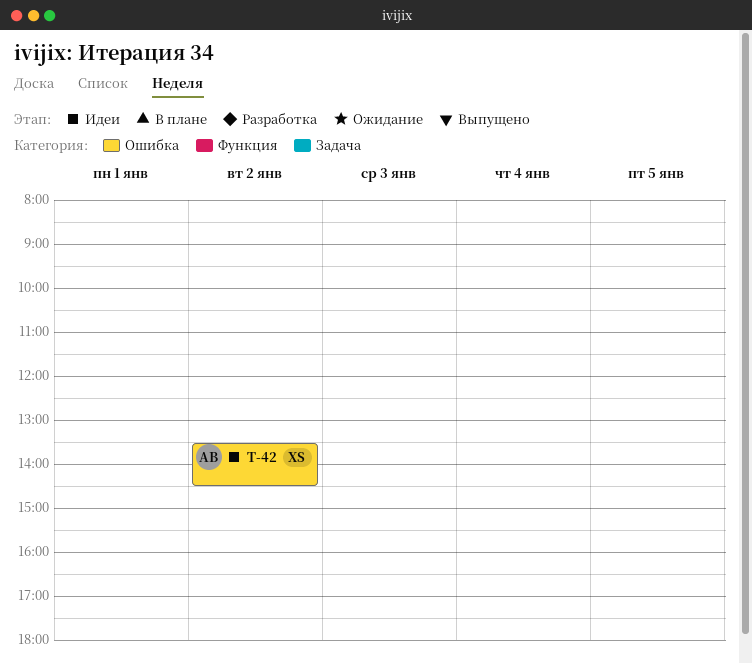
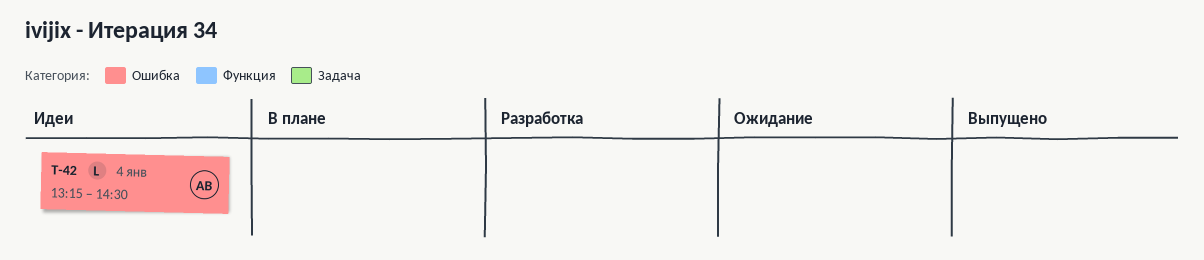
T-42, estimate: XS -> L
T-42, day: Jan 2 -> Jan 4
T-42, begins: 13:30 -> 13:15

